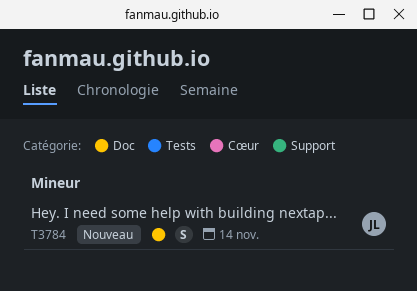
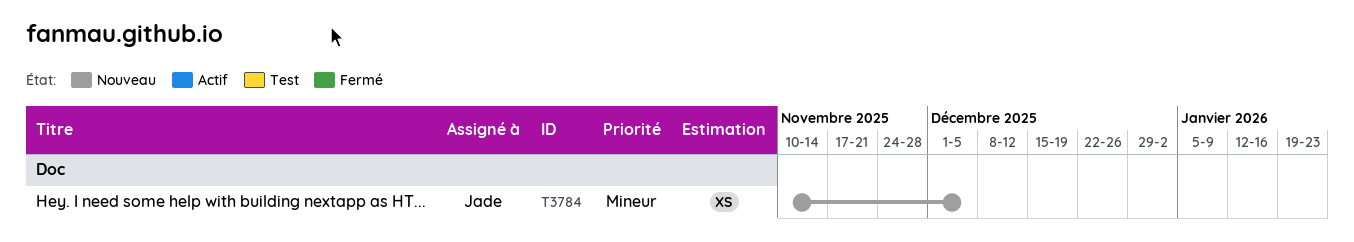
T3784, estimate: S -> XS
T3784, due: Nov 14 -> Dec 5

